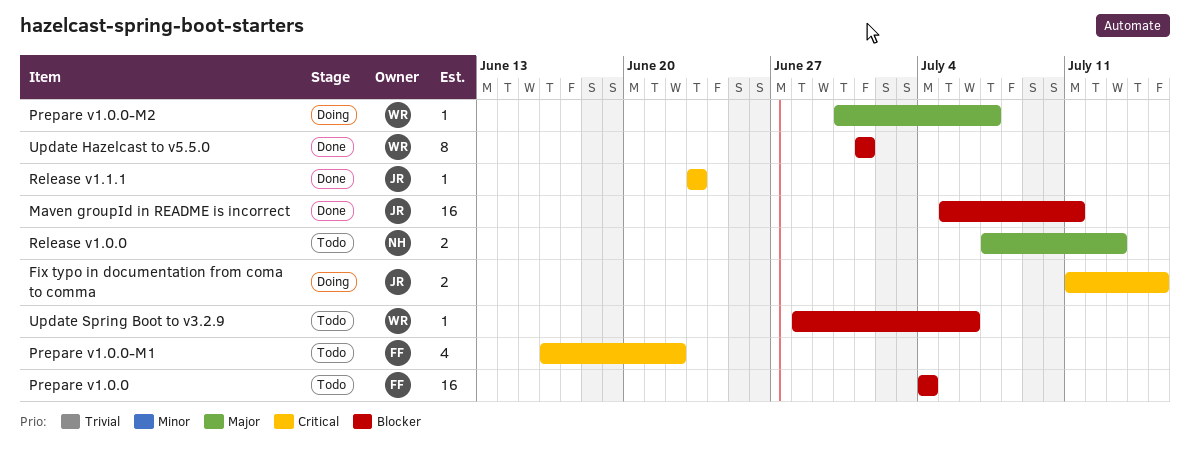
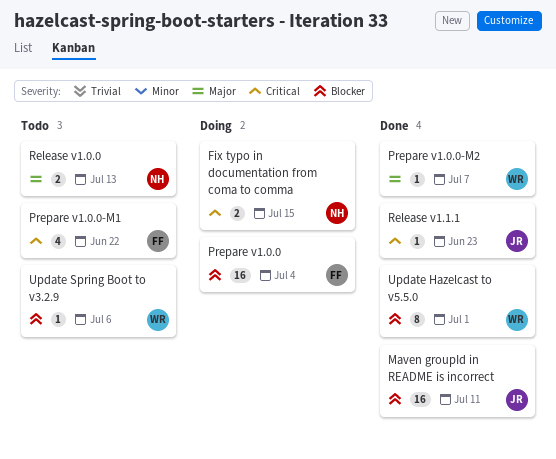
Fix typo in documentation from coma to comma, owner: JR -> NH
Prepare v1.0.0, status: Todo -> Doing
Prepare v1.0.0-M2, status: Doing -> Done

